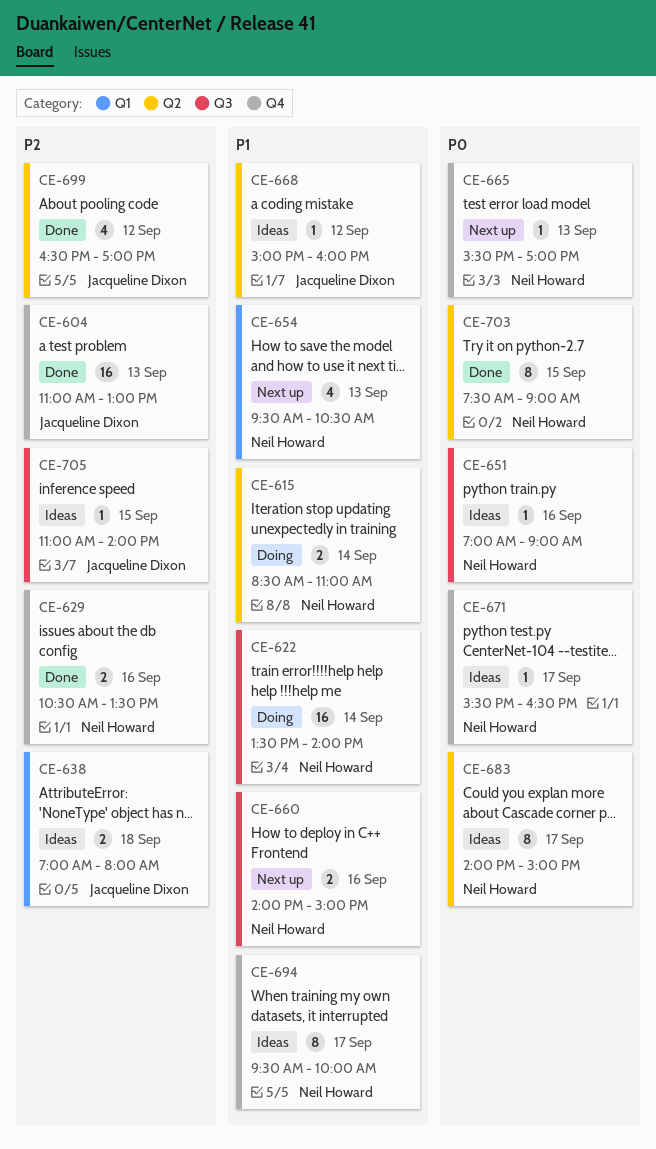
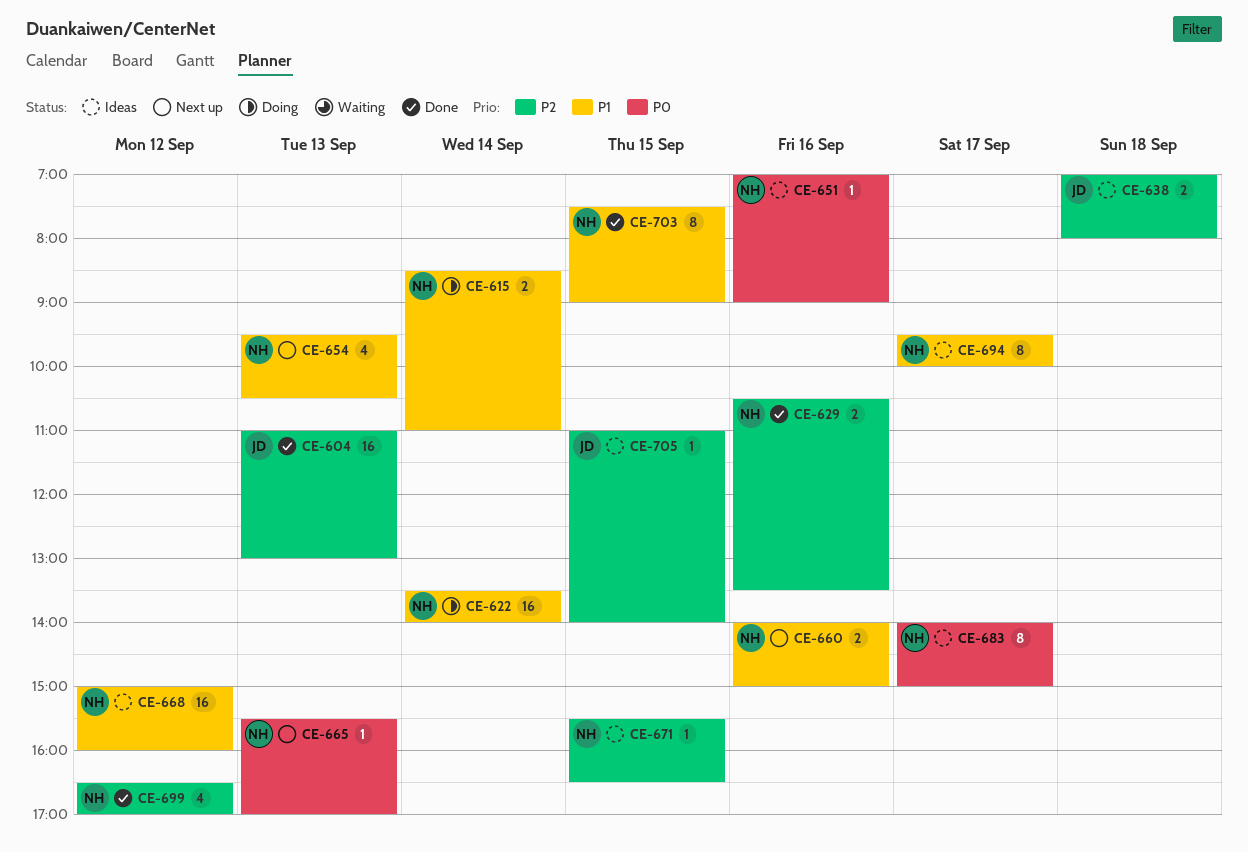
CE-668, owner: Jacqueline Dixon -> Neil Howard
CE-668, estimate: 1 -> 16
CE-671, priority: P0 -> P2
CE-671, day: Sep 17 -> Sep 15
CE-699, owner: Jacqueline Dixon -> Neil Howard
CE-703, priority: P0 -> P1

